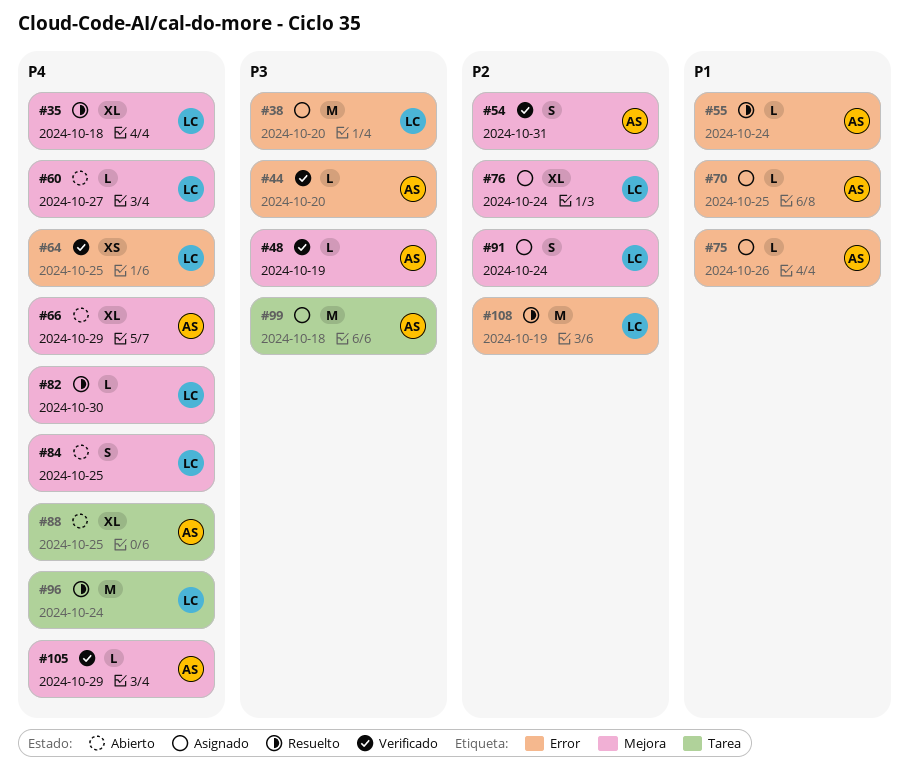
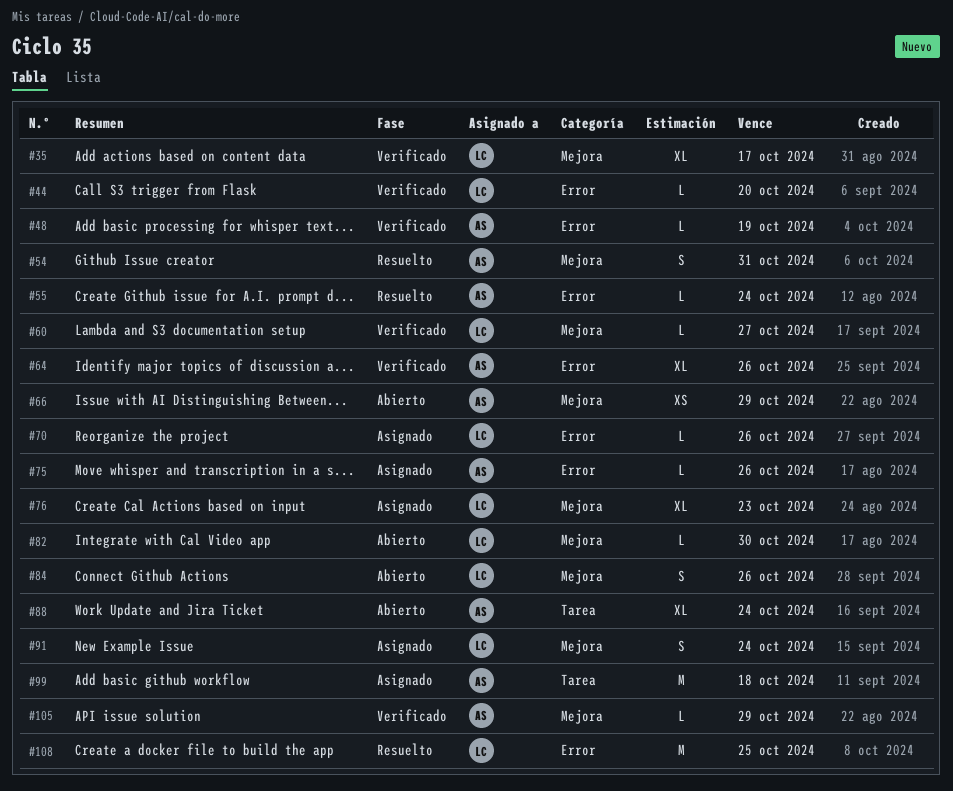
#35, status: Resuelto -> Verificado
#35, due: Oct 18 -> Oct 17
#38: present -> none
#44, owner: AS -> LC
#48, label: Mejora -> Error
#54, status: Verificado -> Resuelto
#60, status: Abierto -> Verificado
#64, owner: LC -> AS
#64, estimate: XS -> XL
#64, due: Oct 25 -> Oct 26
#66, estimate: XL -> XS
#70, owner: AS -> LC
#70, due: Oct 25 -> Oct 26
#76, due: Oct 24 -> Oct 23
#82, status: Resuelto -> Abierto
#84, due: Oct 25 -> Oct 26
#88, due: Oct 25 -> Oct 24
#96: present -> none
#108, due: Oct 19 -> Oct 25

